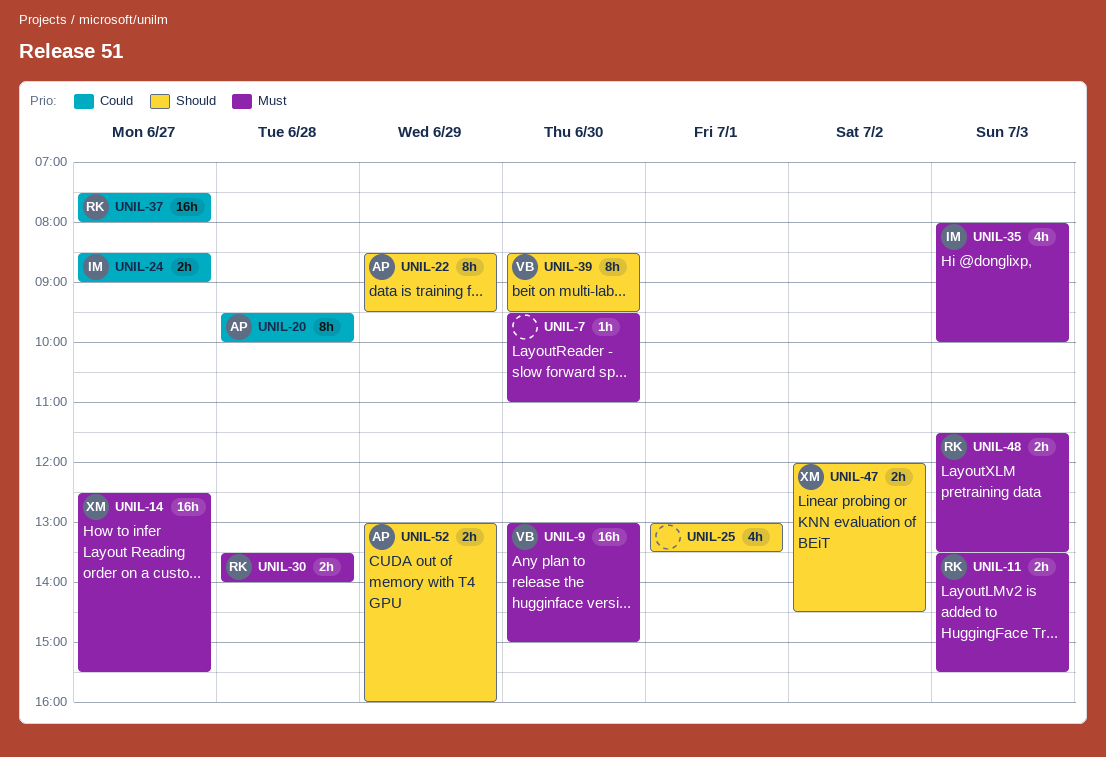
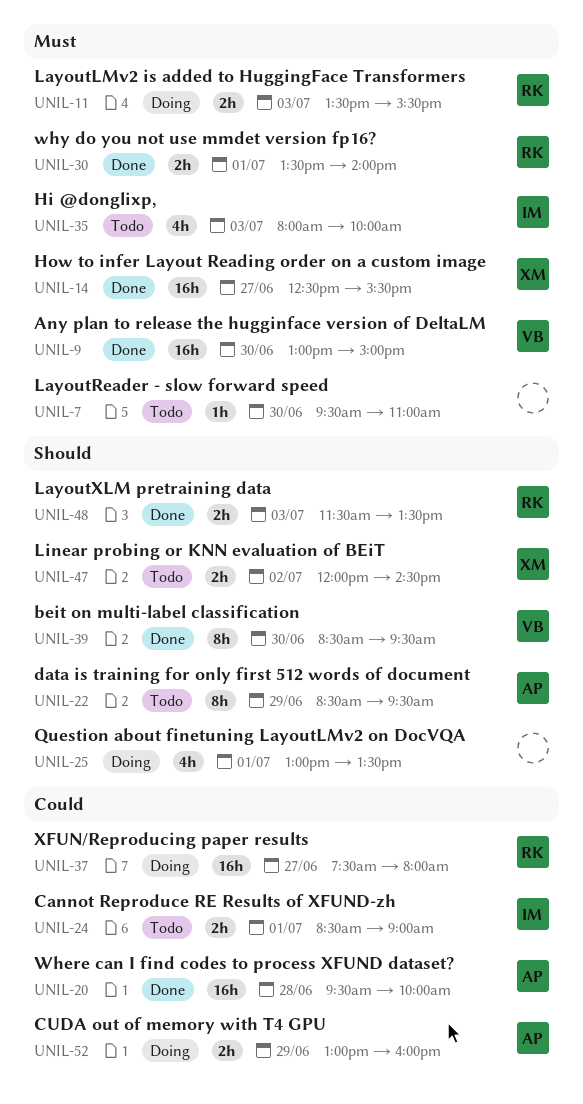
UNIL-20, estimate: 8h -> 16h
UNIL-24, day: Jun 27 -> Jul 1
UNIL-30, day: Jun 28 -> Jul 1
UNIL-48, priority: Must -> Should
UNIL-52, priority: Should -> Could

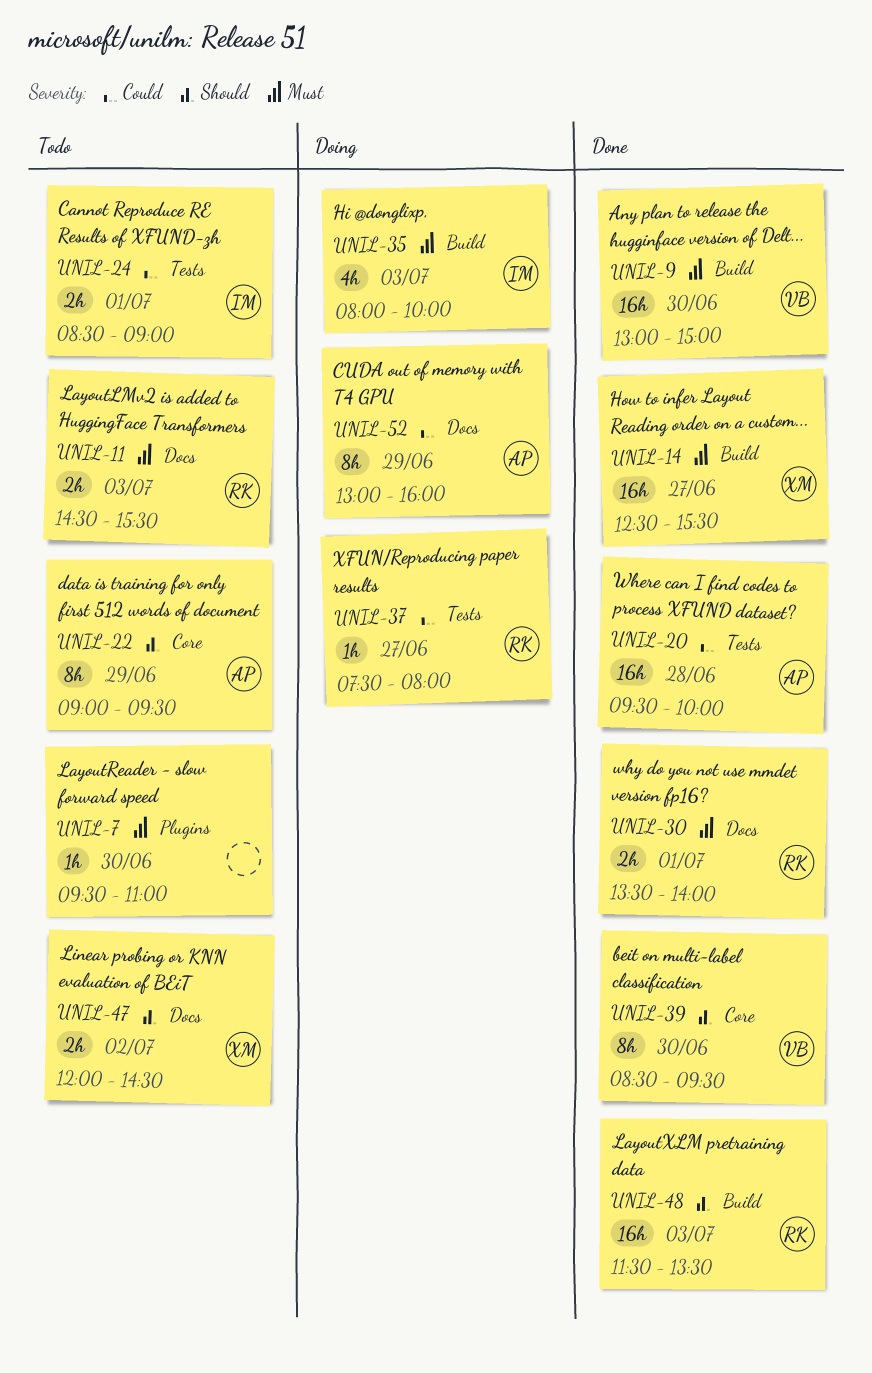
UNIL-11, status: Doing -> Todo
UNIL-11, begins: 13:30 -> 14:30
UNIL-22, begins: 08:30 -> 09:00
UNIL-25: present -> none
UNIL-35, status: Todo -> Doing
UNIL-37, estimate: 16h -> 1h
UNIL-48, estimate: 2h -> 16h
UNIL-52, estimate: 2h -> 8h

